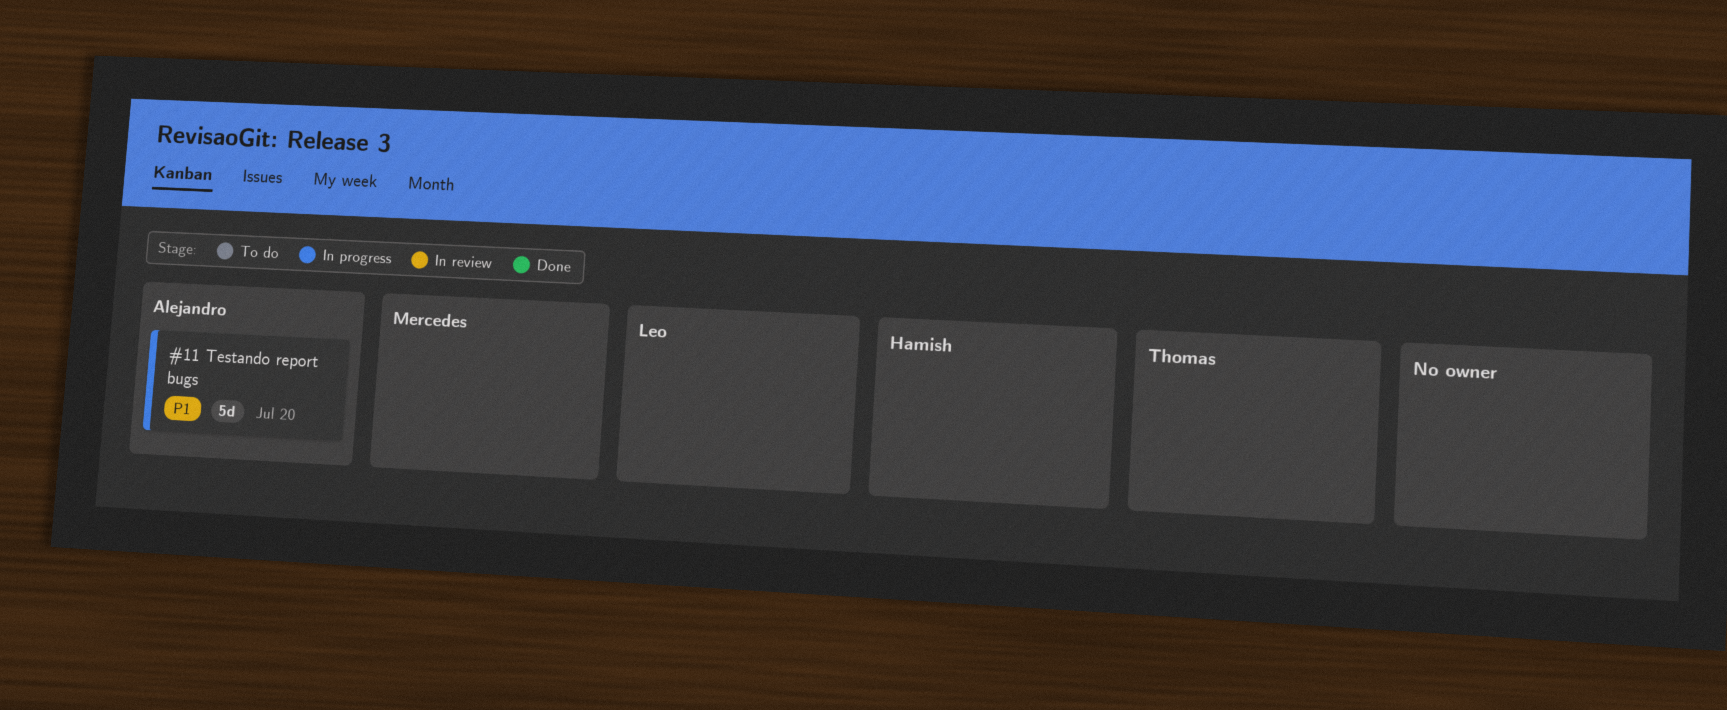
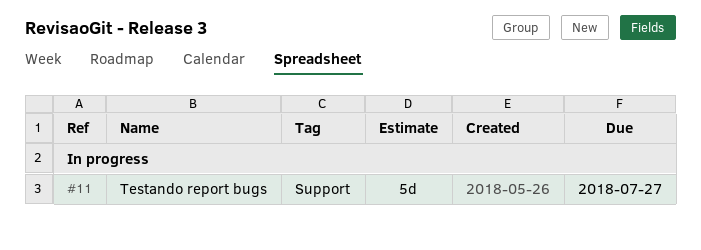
#11, due: Jul 20 -> Jul 27

